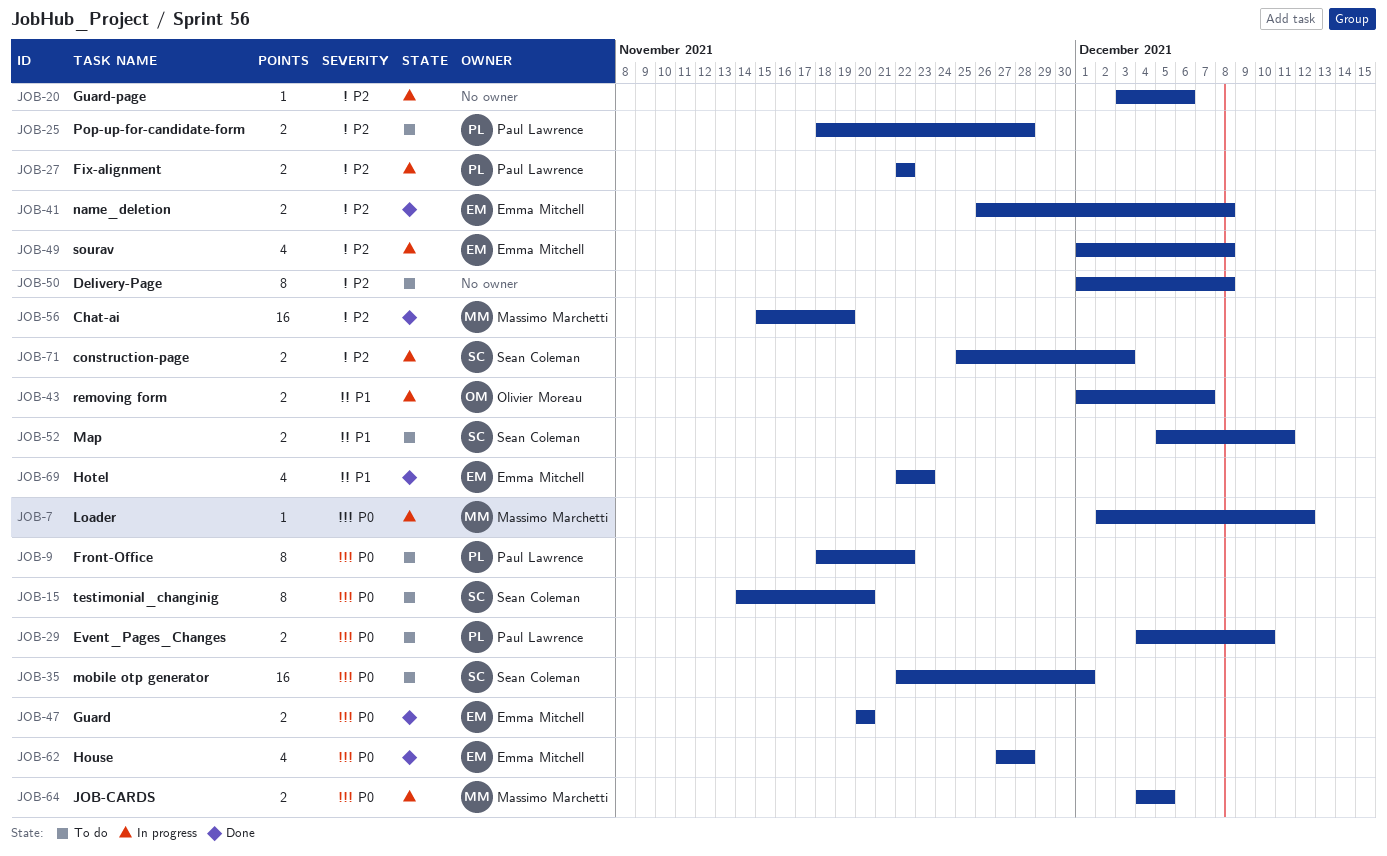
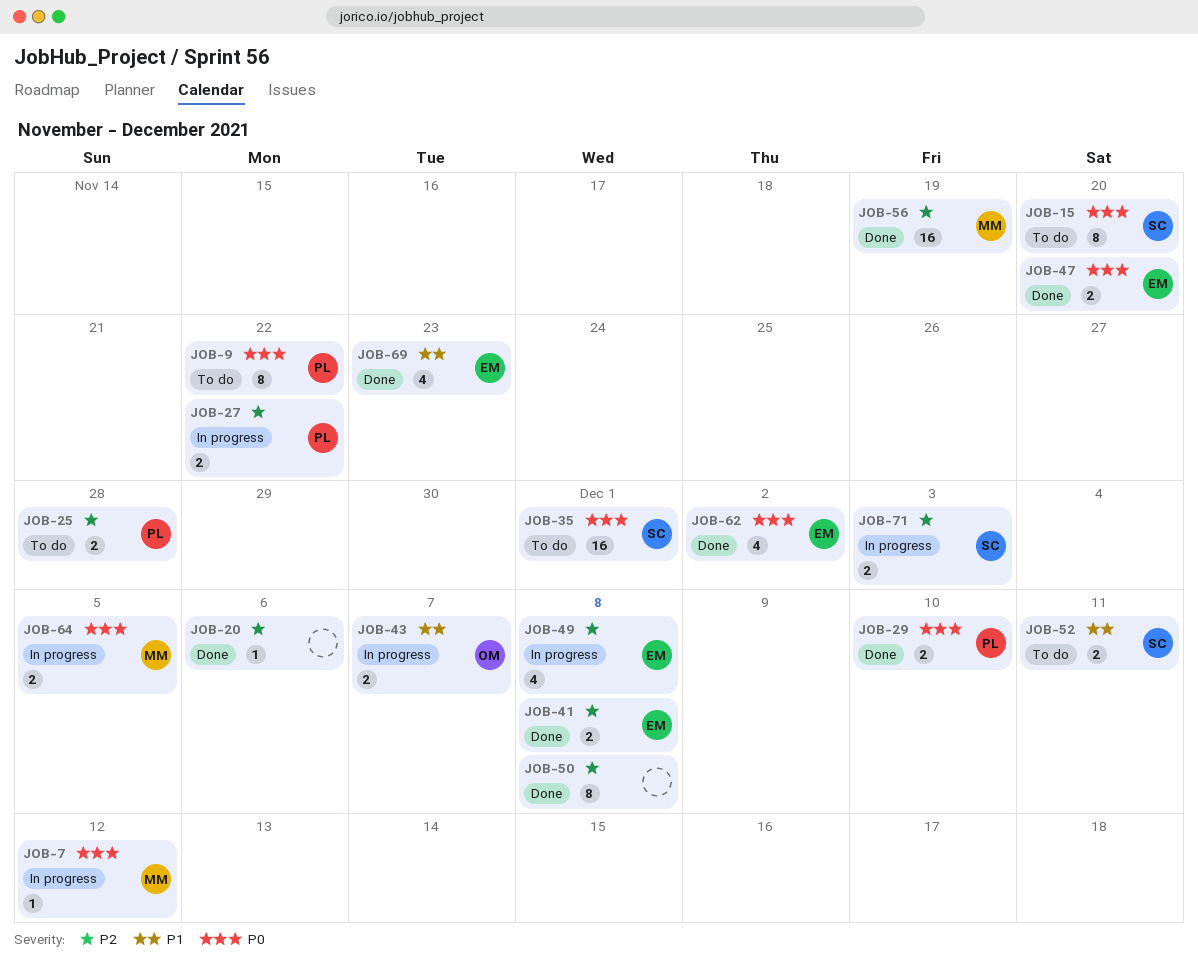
JOB-20, status: In progress -> Done
JOB-29, status: To do -> Done
JOB-50, status: To do -> Done
JOB-62, due: Nov 28 -> Dec 2

